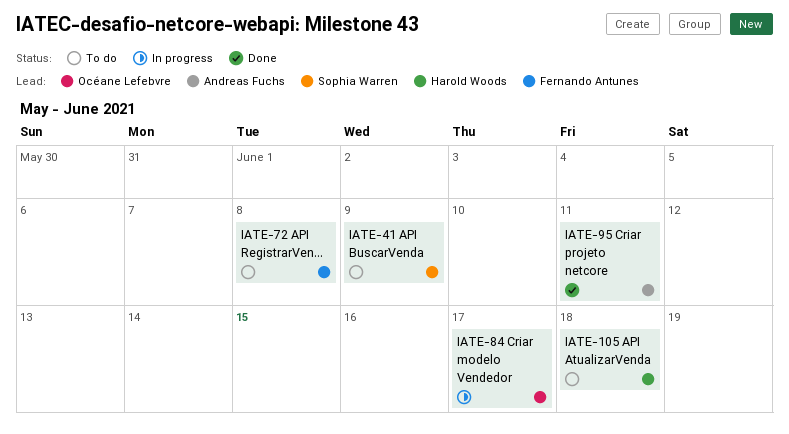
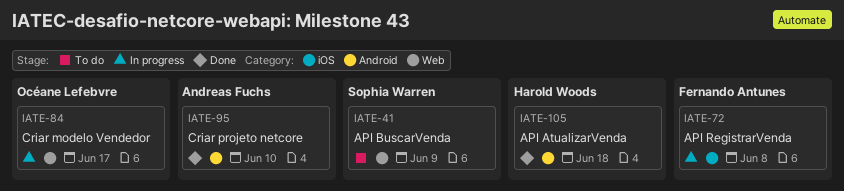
IATE-72, status: To do -> In progress
IATE-95, due: Jun 11 -> Jun 10
IATE-105, status: To do -> Done

